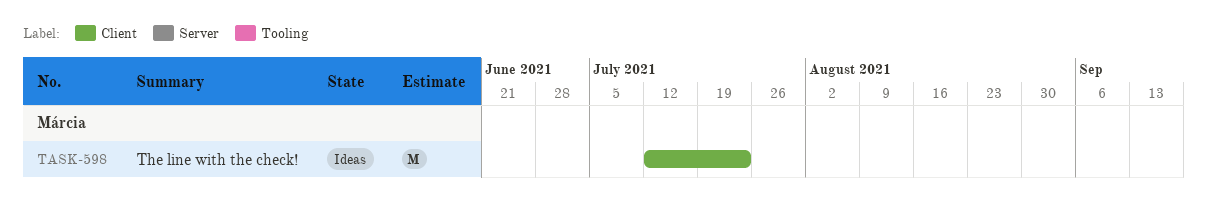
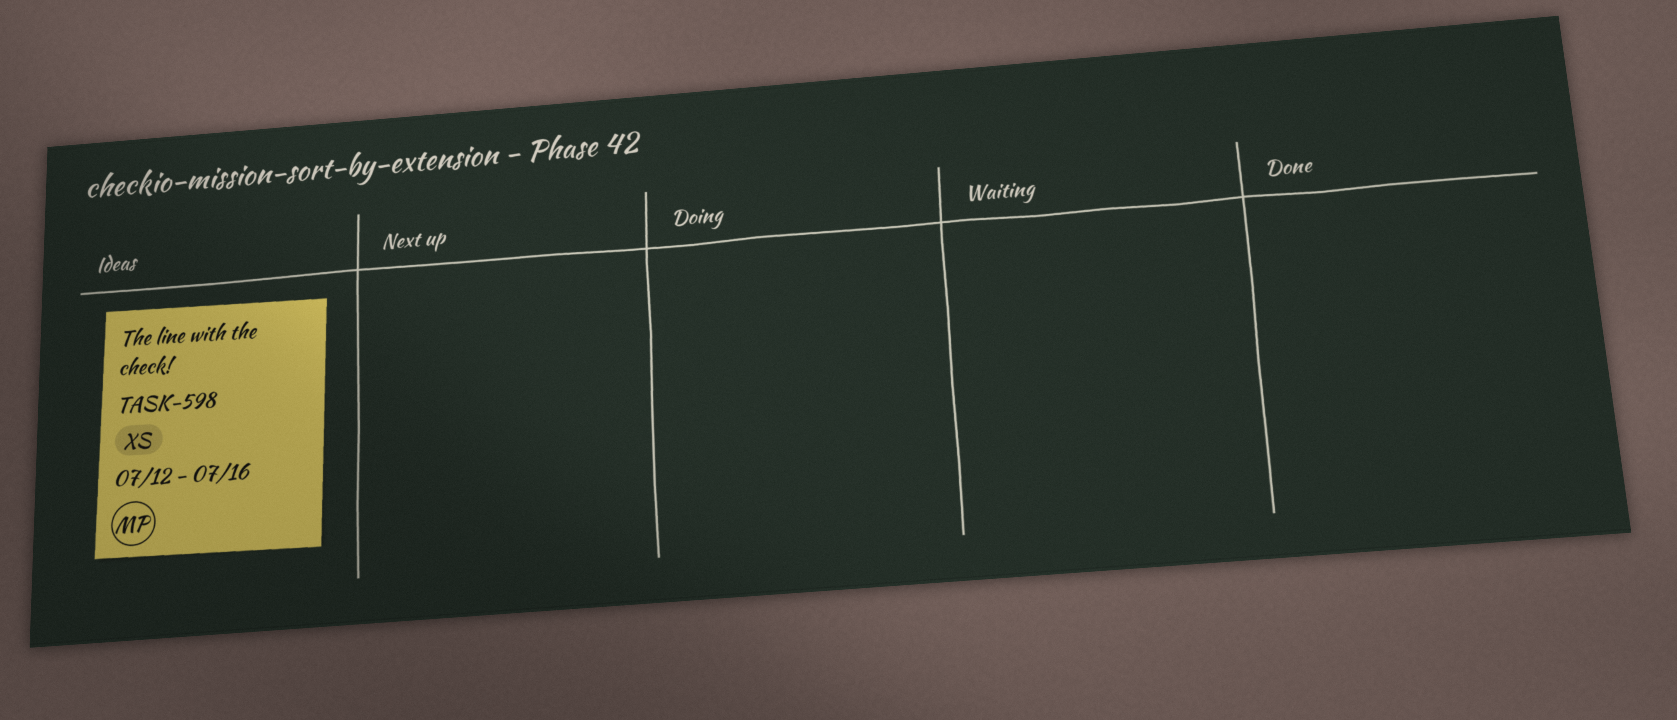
TASK-598, estimate: M -> XS
TASK-598, due: Jul 23 -> Jul 16

